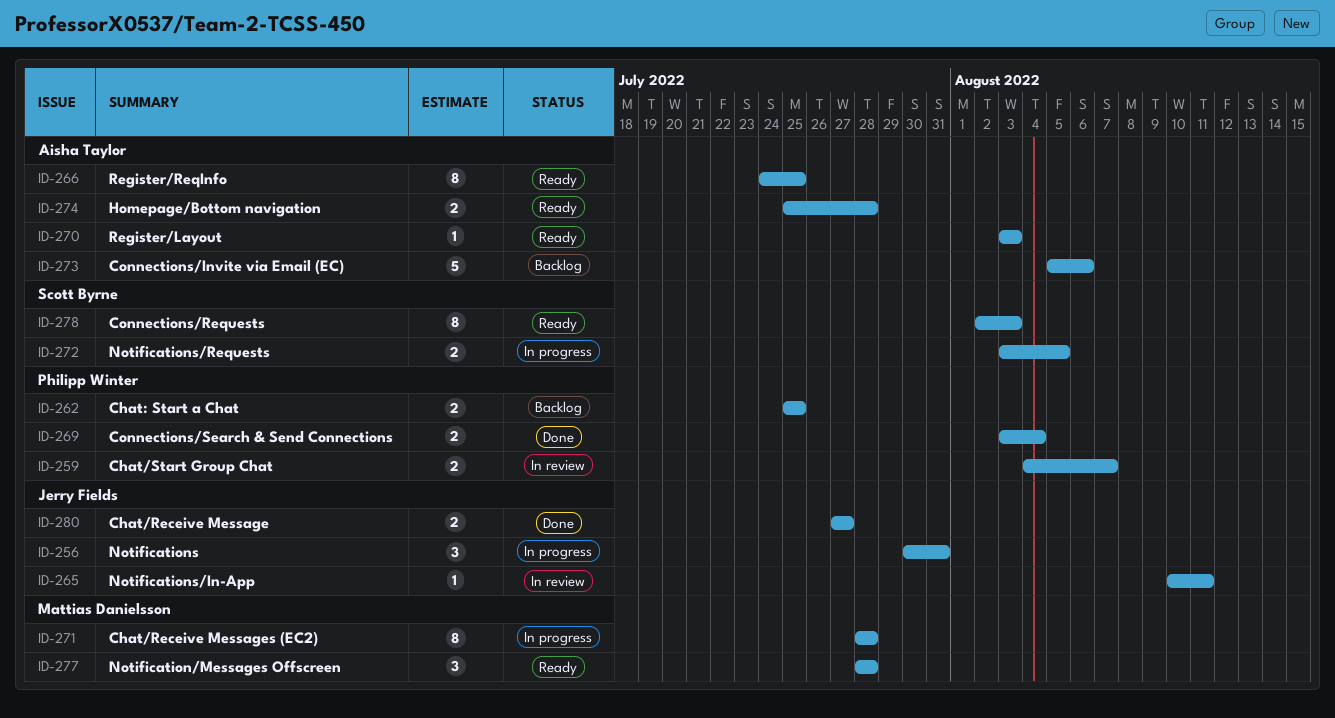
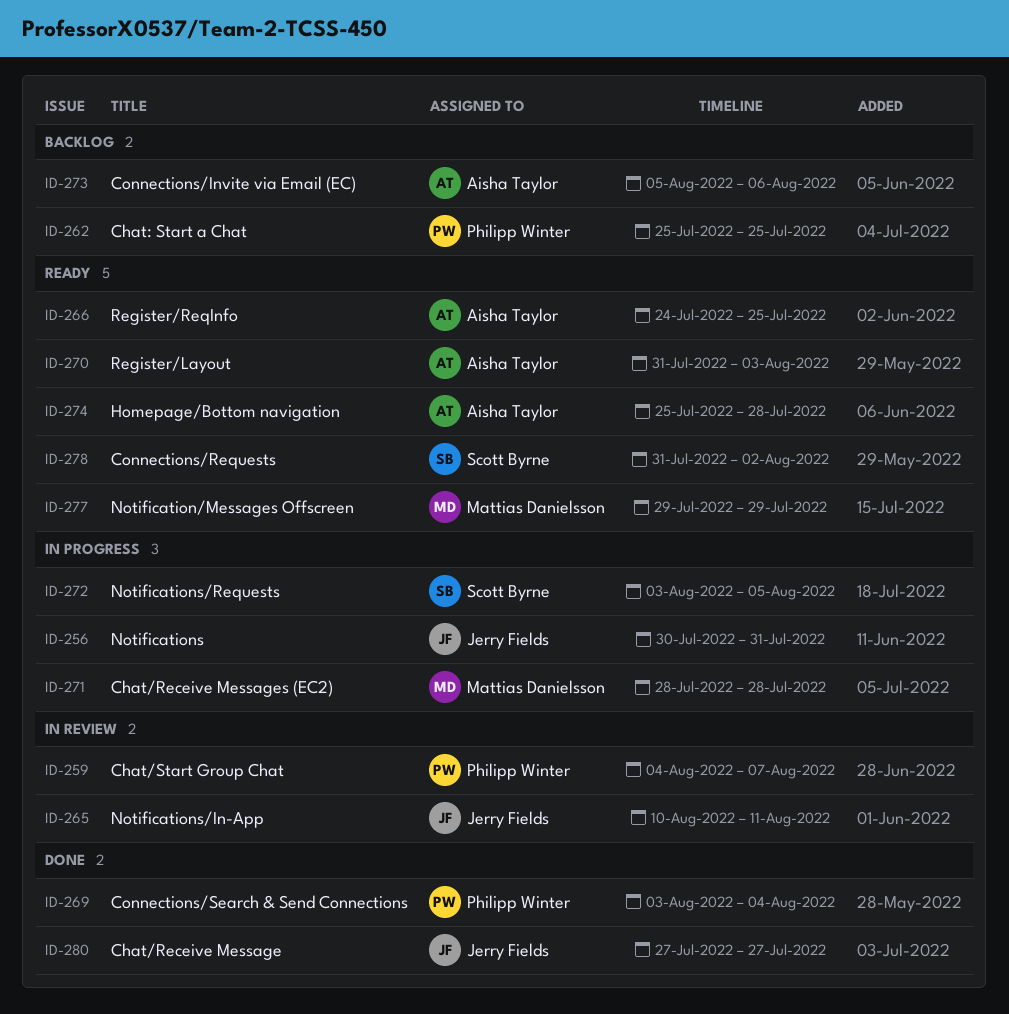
ID-270, start: Aug 3 -> Jul 31
ID-277, start: Jul 28 -> Jul 29
ID-277, due: Jul 28 -> Jul 29
ID-278, start: Aug 2 -> Jul 31
ID-278, due: Aug 3 -> Aug 2

